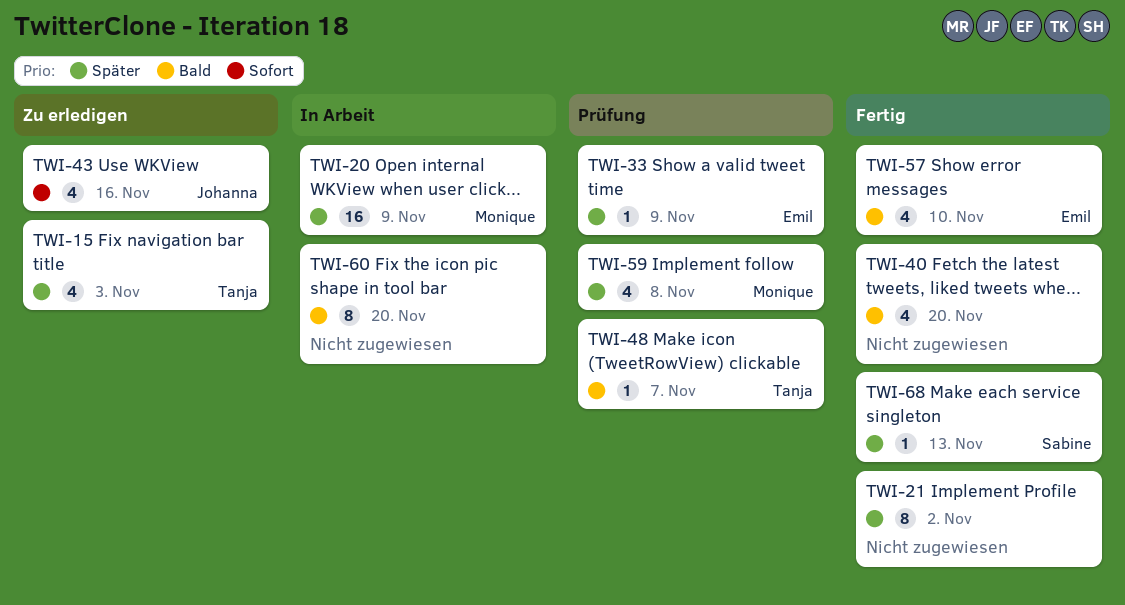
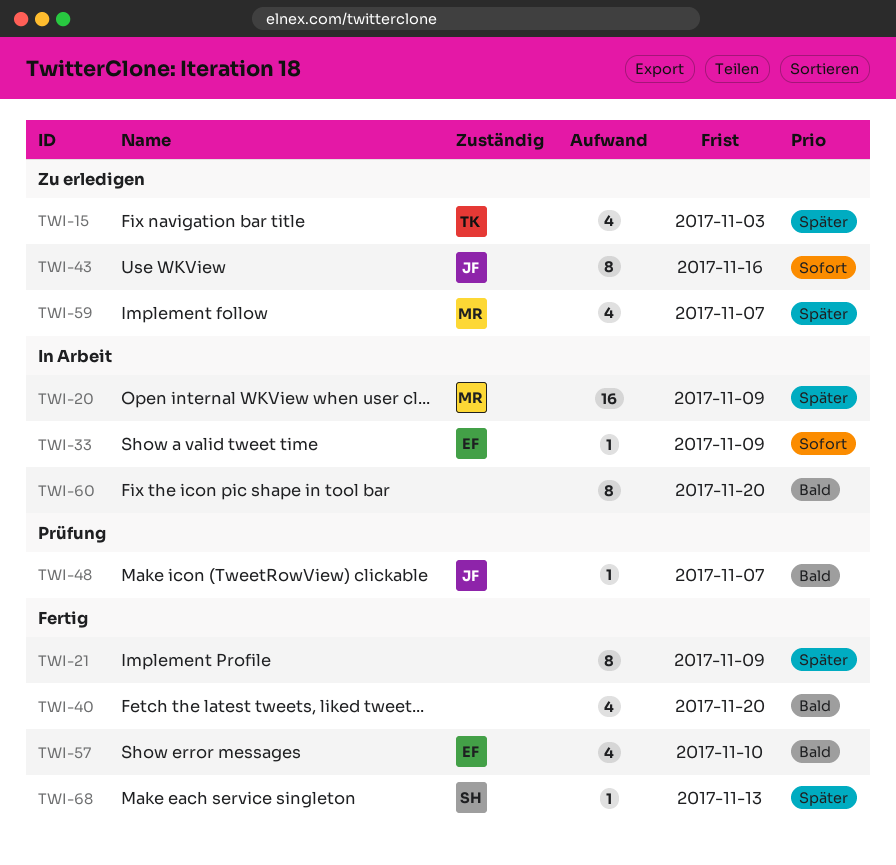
TWI-21, due: Nov 2 -> Nov 9
TWI-33, status: Prüfung -> In Arbeit
TWI-33, priority: Später -> Sofort
TWI-43, estimate: 4 -> 8
TWI-48, owner: Tanja -> Johanna
TWI-59, status: Prüfung -> Zu erledigen
TWI-59, due: Nov 8 -> Nov 7

